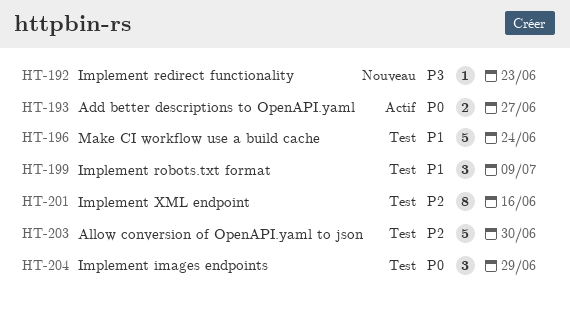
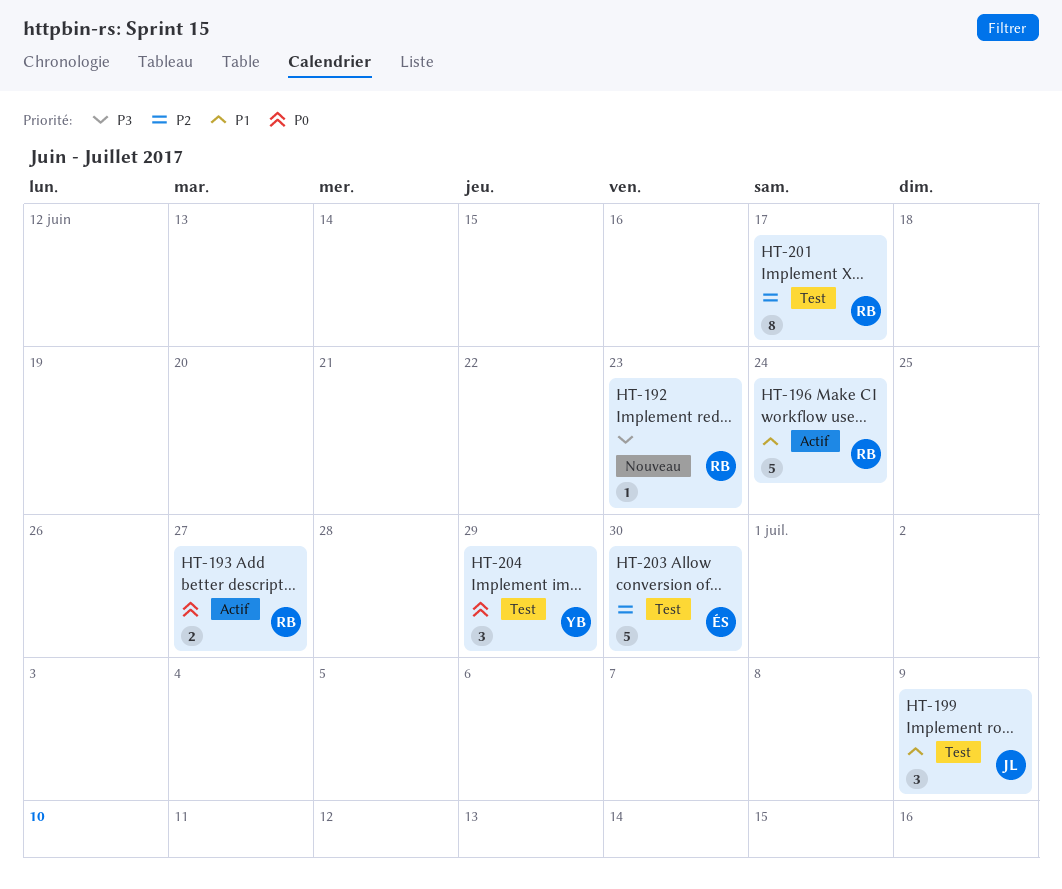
HT-196, status: Test -> Actif
HT-201, due: Jun 16 -> Jun 17

